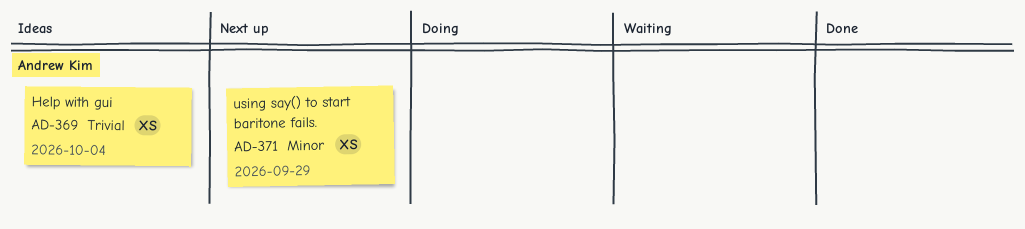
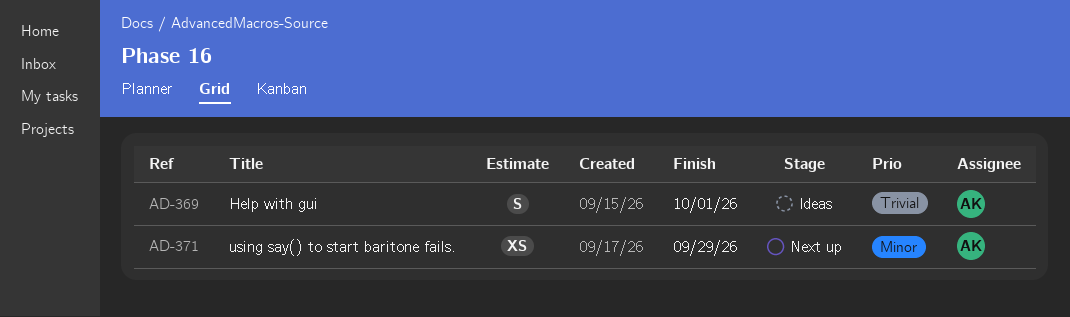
AD-369, estimate: XS -> S
AD-369, due: Oct 4 -> Oct 1

